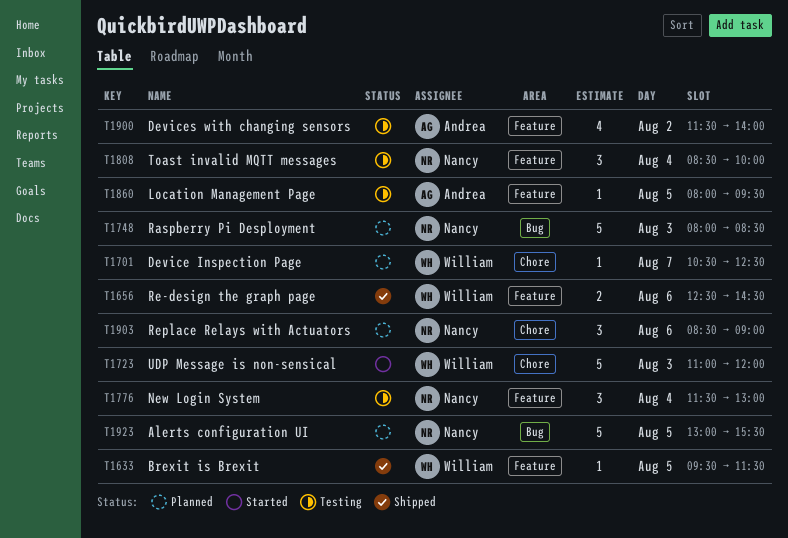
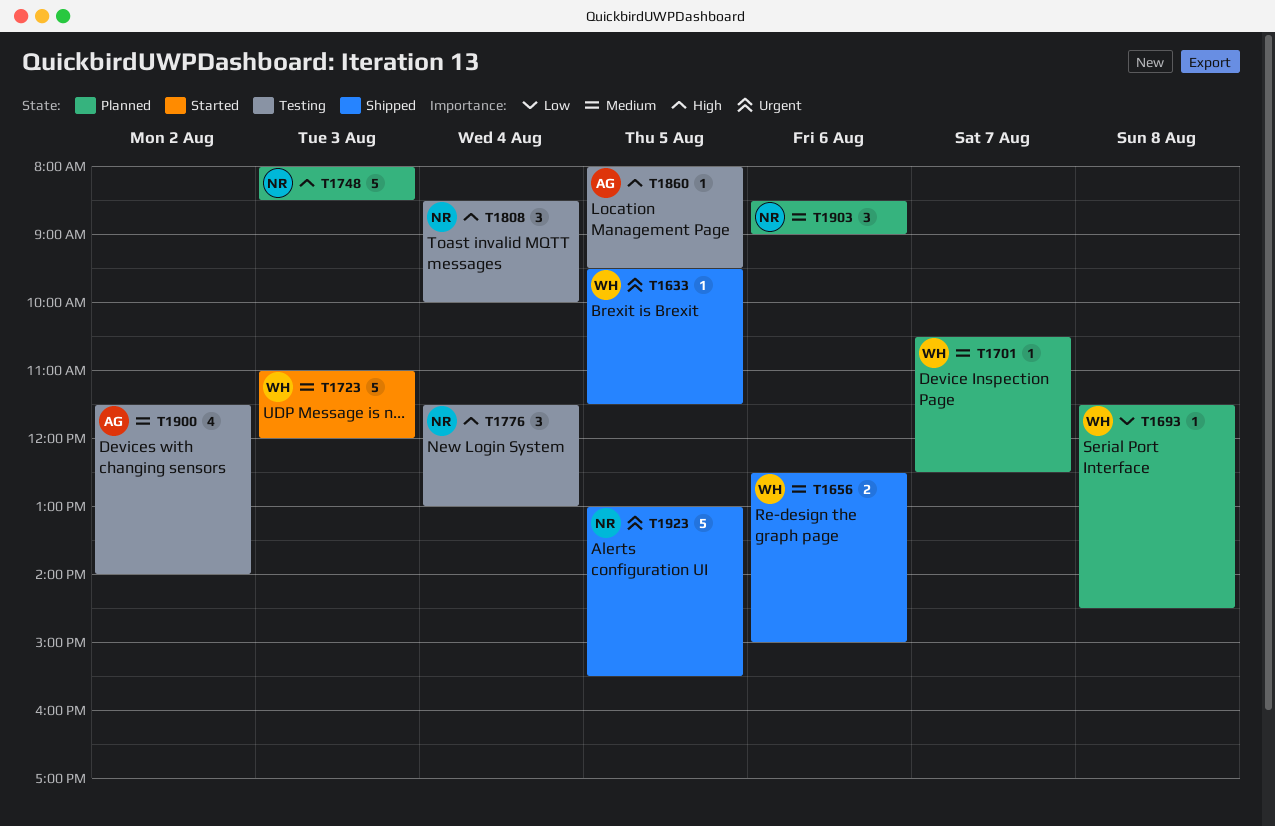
T1656, ends: 14:30 -> 15:00
T1693: none -> present
T1923, status: Planned -> Shipped

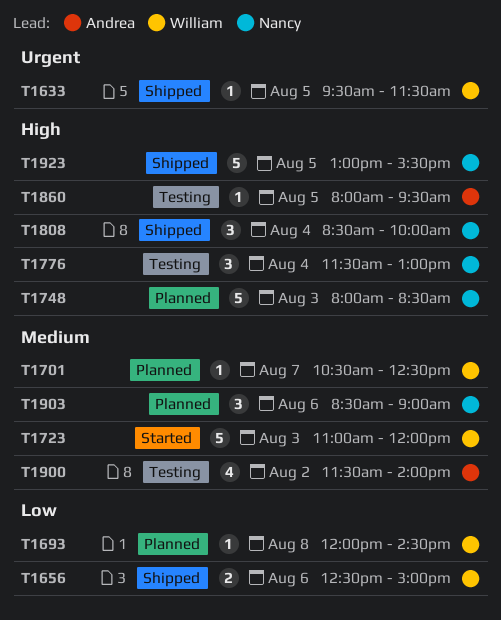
T1656, priority: Medium -> Low
T1693, begins: 11:30 -> 12:00
T1808, status: Testing -> Shipped
T1923, priority: Urgent -> High

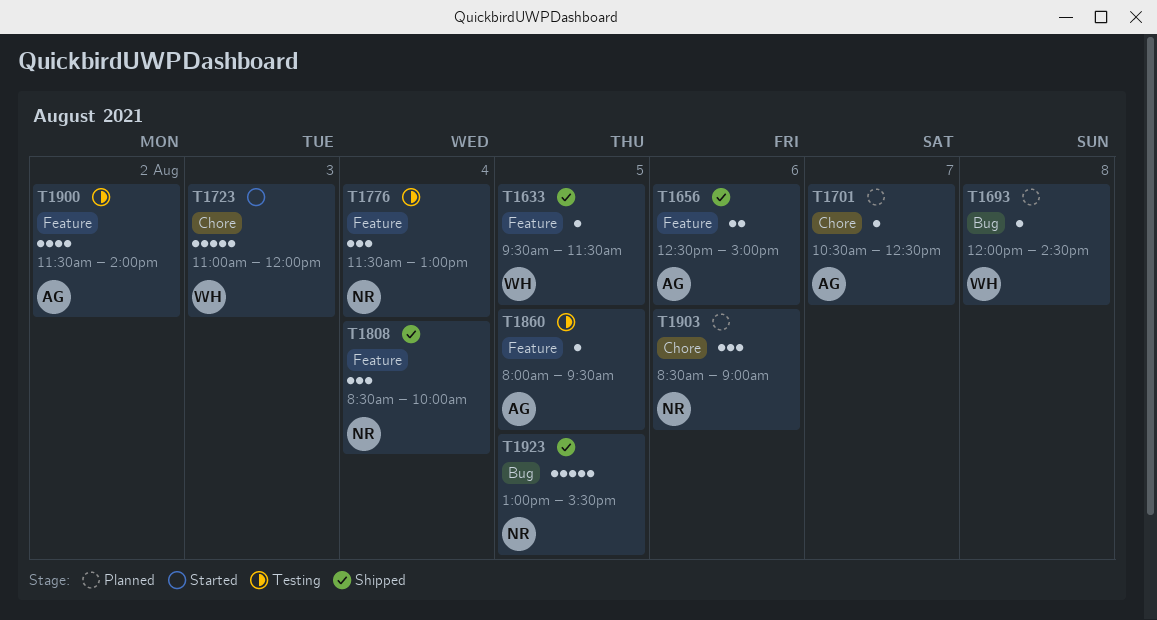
T1656, owner: William -> Andrea
T1701, owner: William -> Andrea
T1748: present -> none

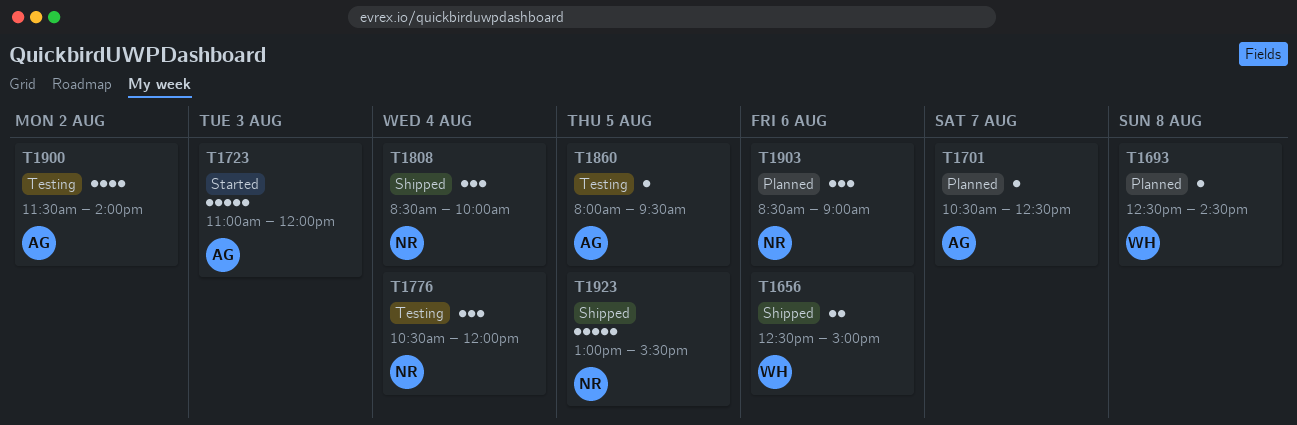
T1633: present -> none
T1656, owner: AG -> WH
T1693, begins: 12:00 -> 12:30
T1723, owner: WH -> AG
T1776, begins: 11:30 -> 10:30
T1776, ends: 13:00 -> 12:00

